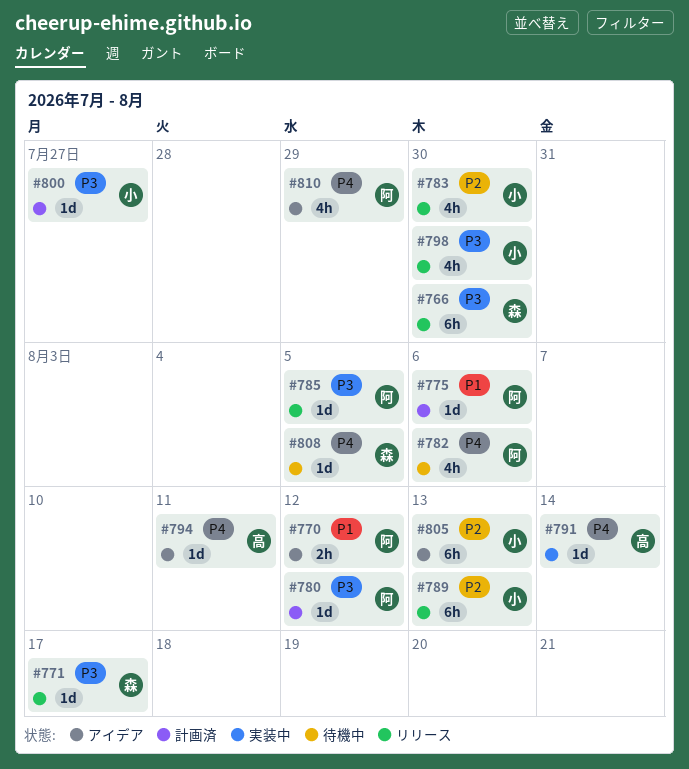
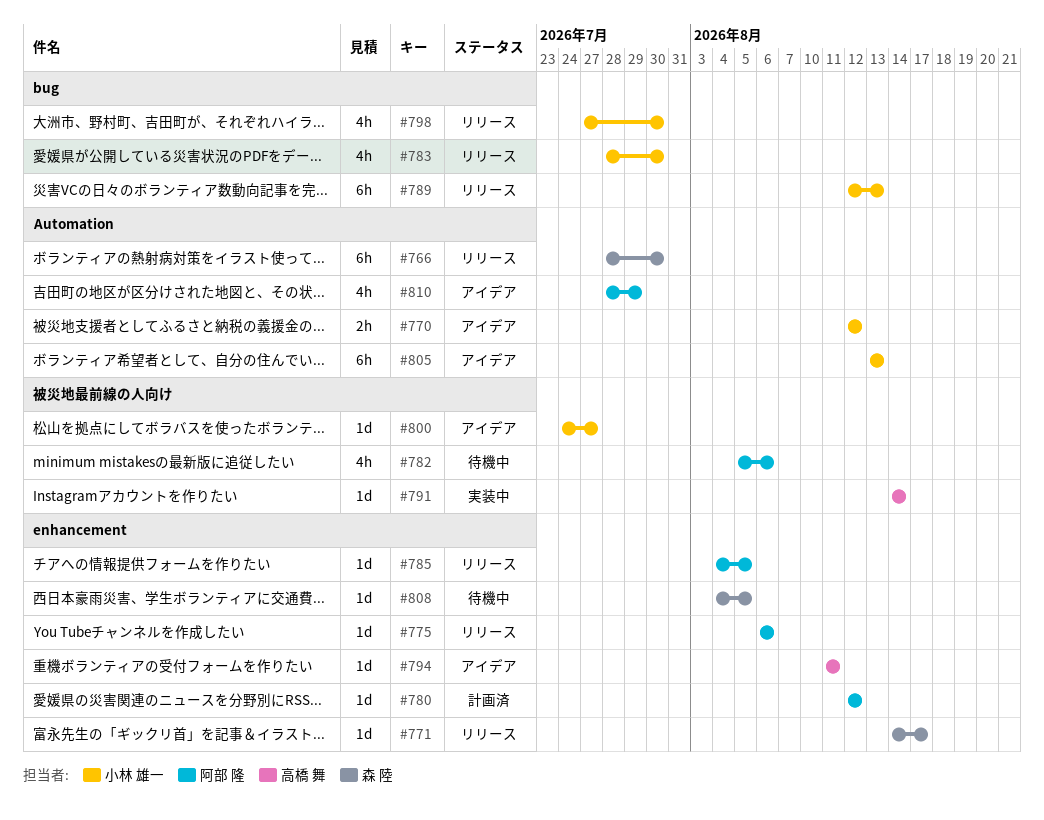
#770, owner: 阿部 隆 -> 小林 雄一
#775, status: 計画済 -> リリース
#800, status: 計画済 -> アイデア

